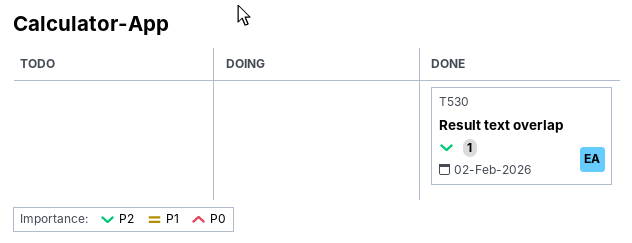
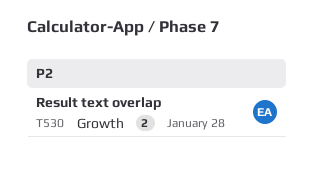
T530, estimate: 1 -> 2
T530, due: Feb 2 -> Jan 28

